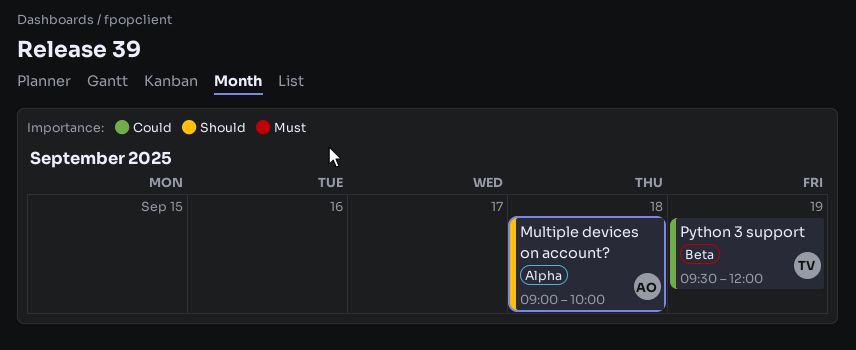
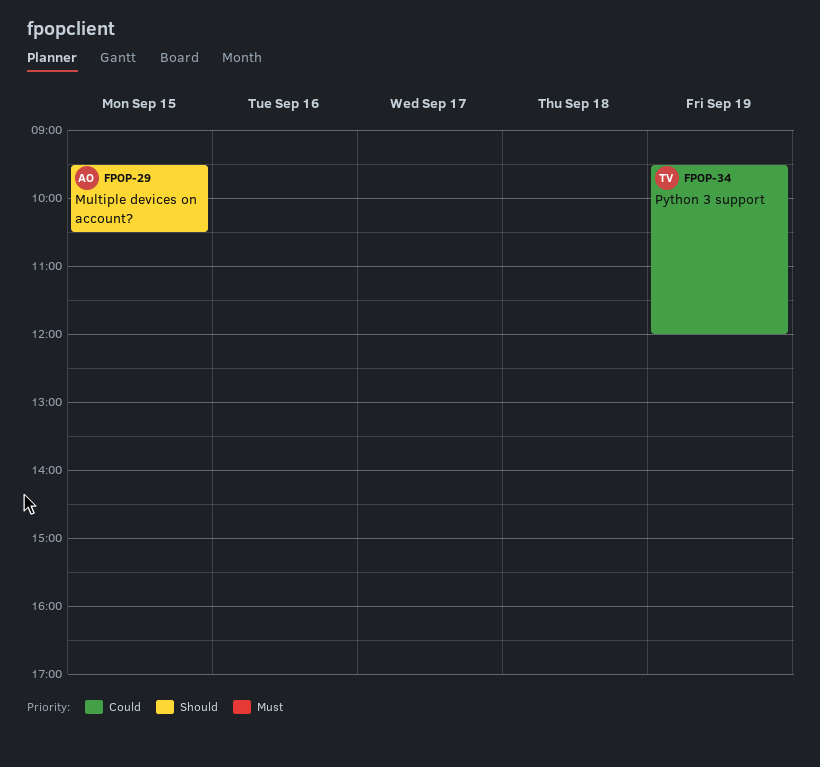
Multiple devices on account?, day: Sep 18 -> Sep 15
Multiple devices on account?, begins: 09:00 -> 09:30
Multiple devices on account?, ends: 10:00 -> 10:30

